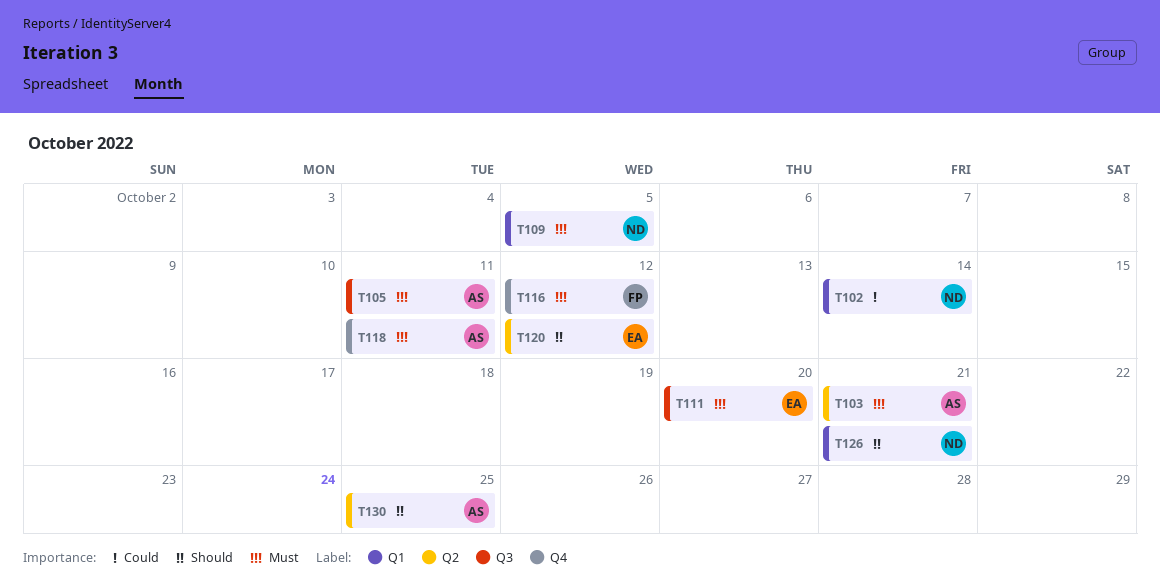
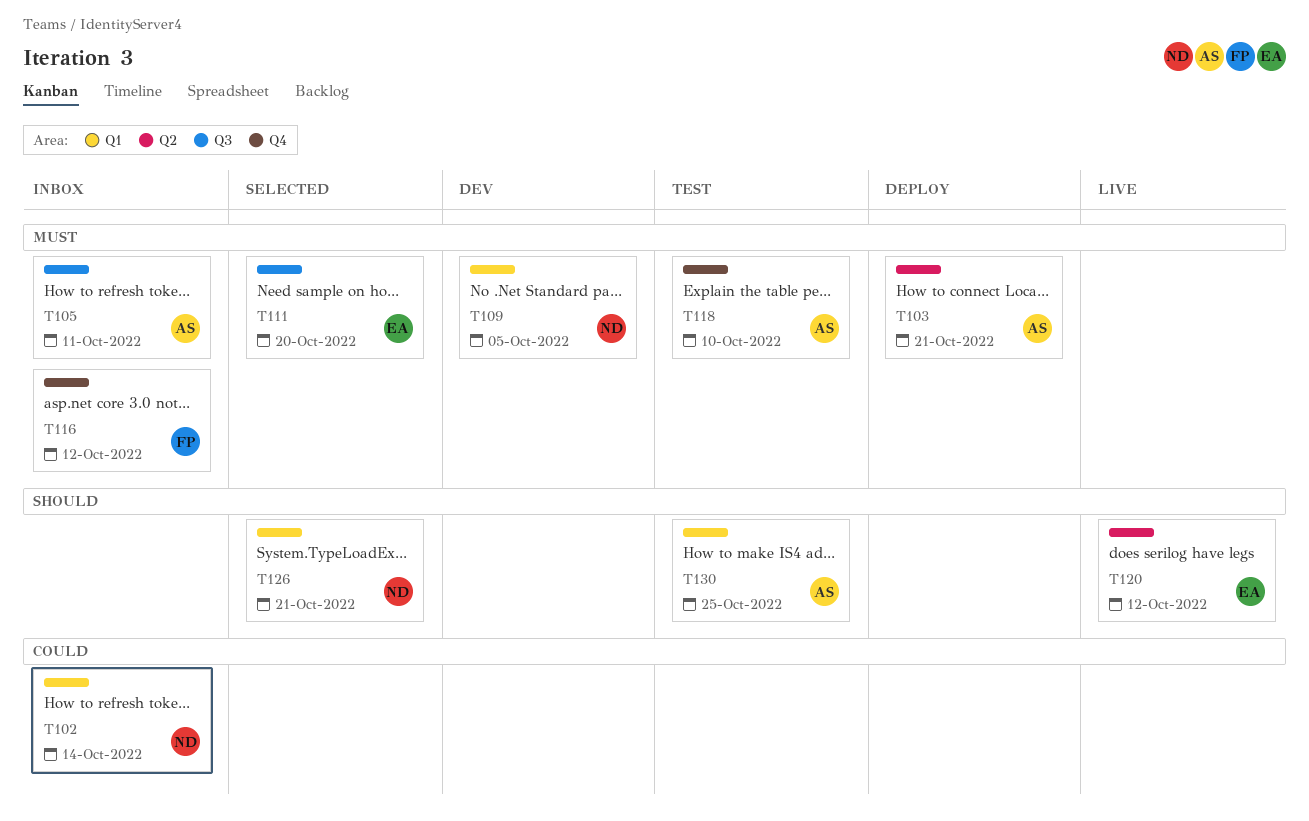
T118, due: Oct 11 -> Oct 10
T130, label: Q2 -> Q1

